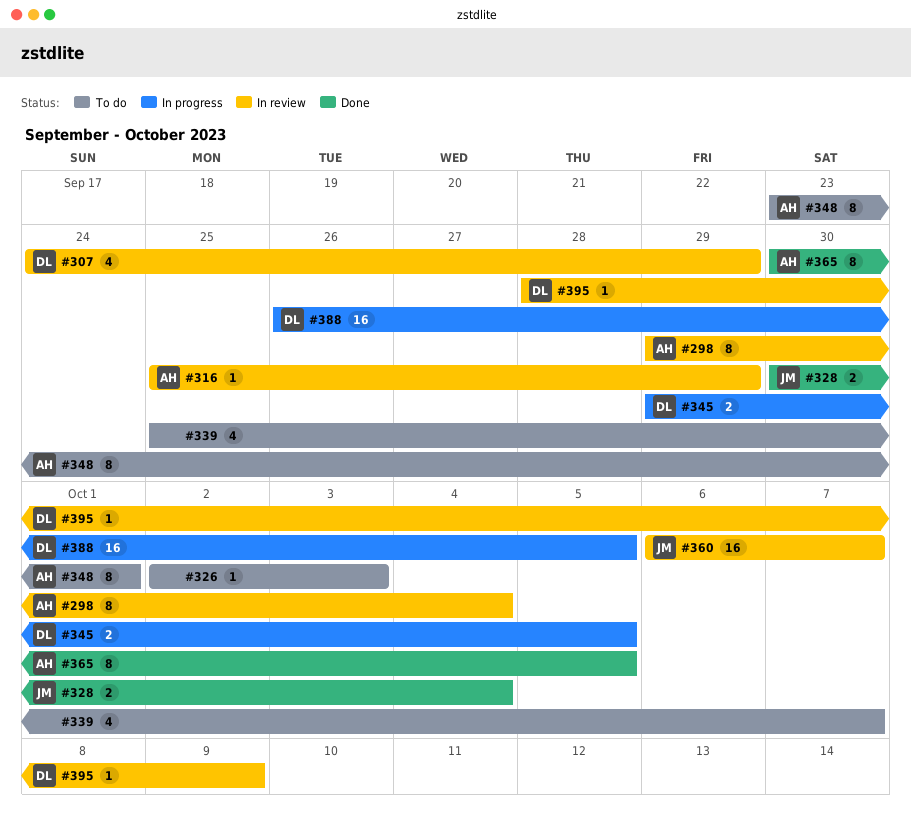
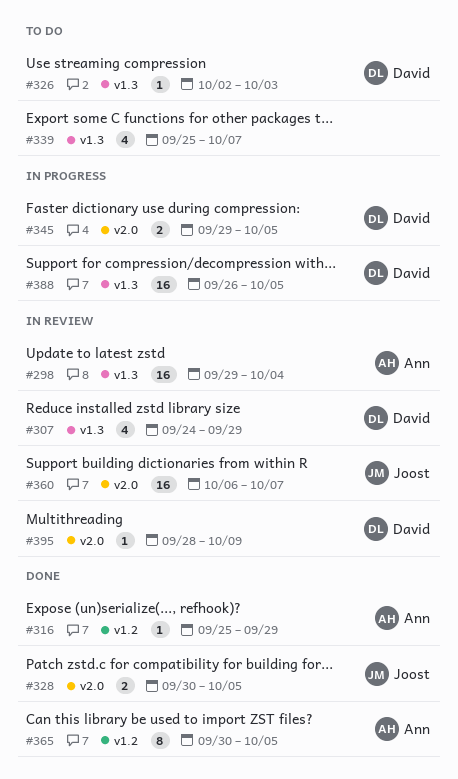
#298, estimate: 8 -> 16
#316, status: In review -> Done
#326, owner: none -> David
#328, due: Oct 4 -> Oct 5
#348: present -> none

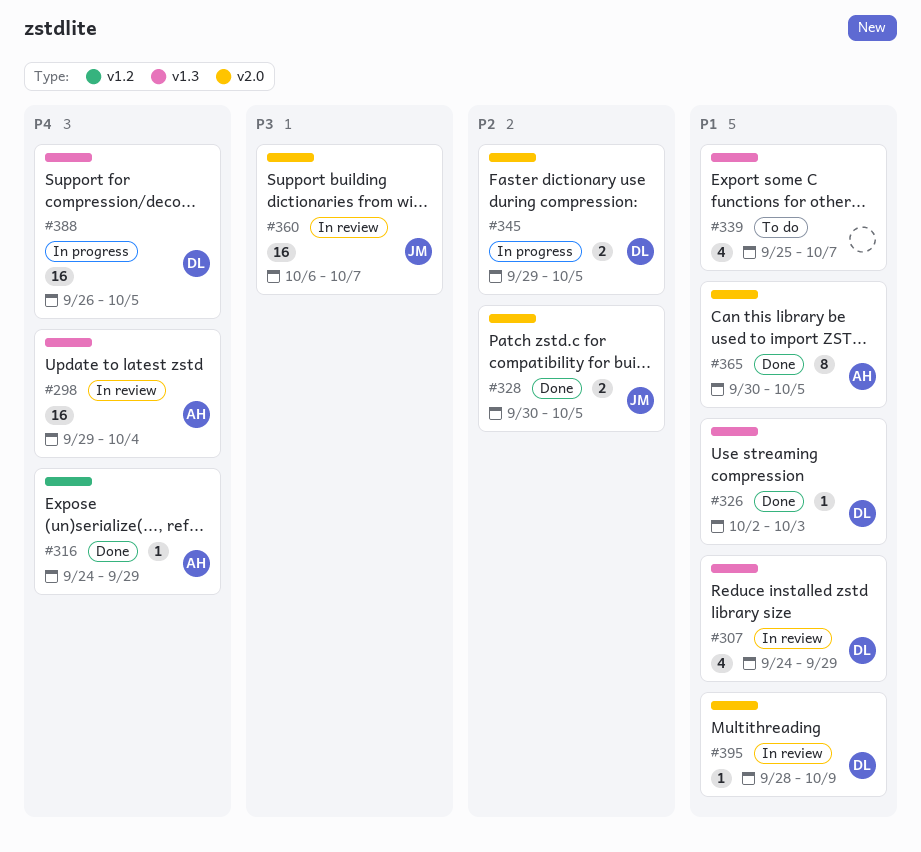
#316, start: Sep 25 -> Sep 24
#326, status: To do -> Done
#365, label: v1.2 -> v2.0

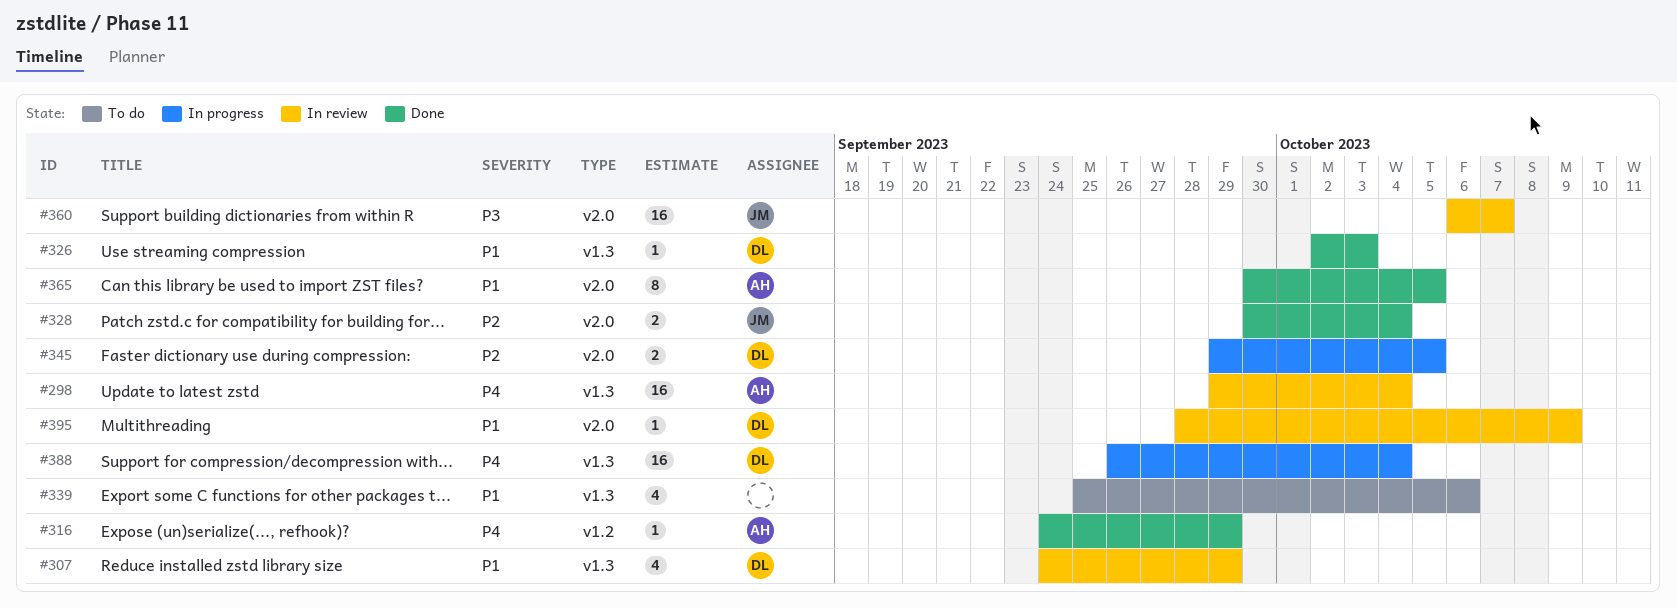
#328, due: Oct 5 -> Oct 4
#339, due: Oct 7 -> Oct 6
#388, due: Oct 5 -> Oct 4

